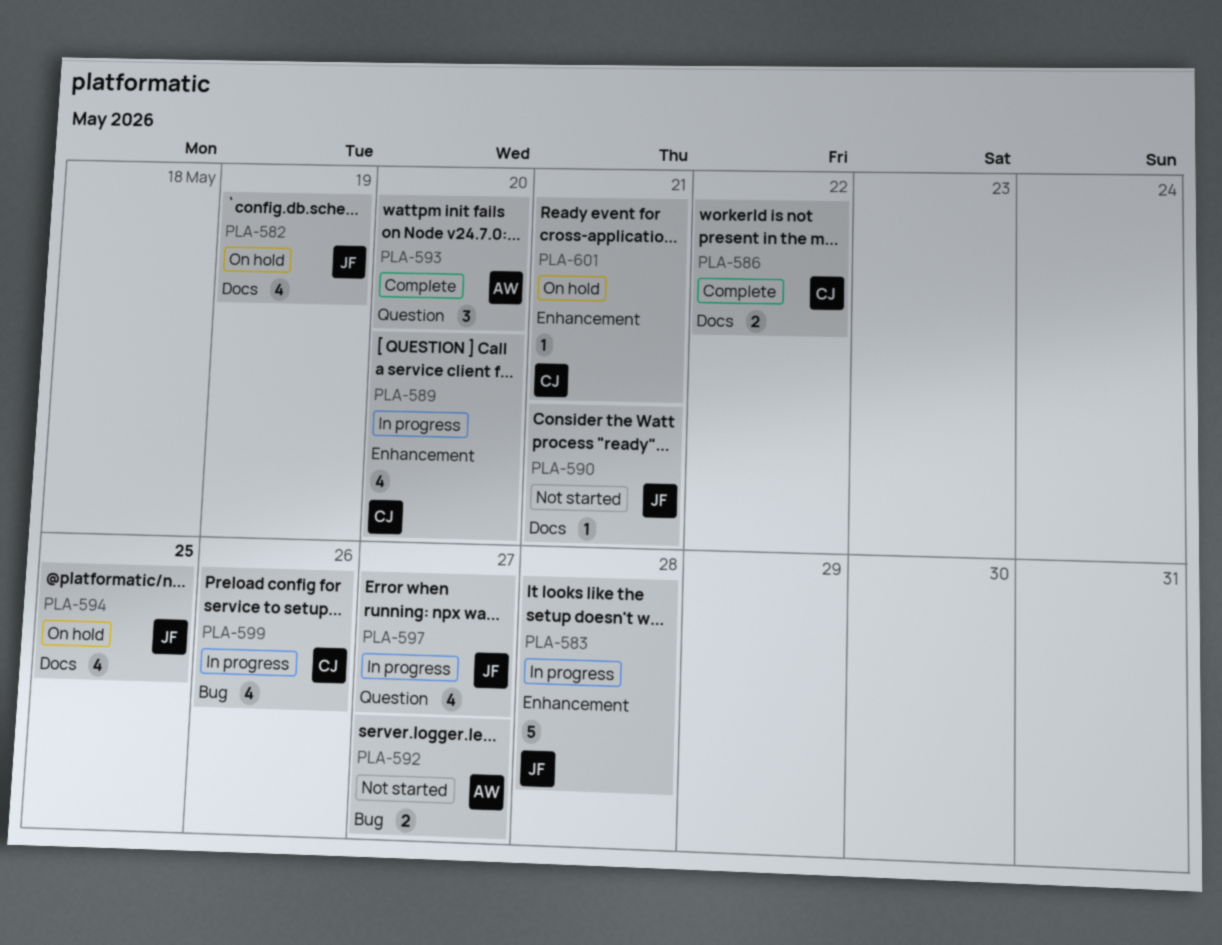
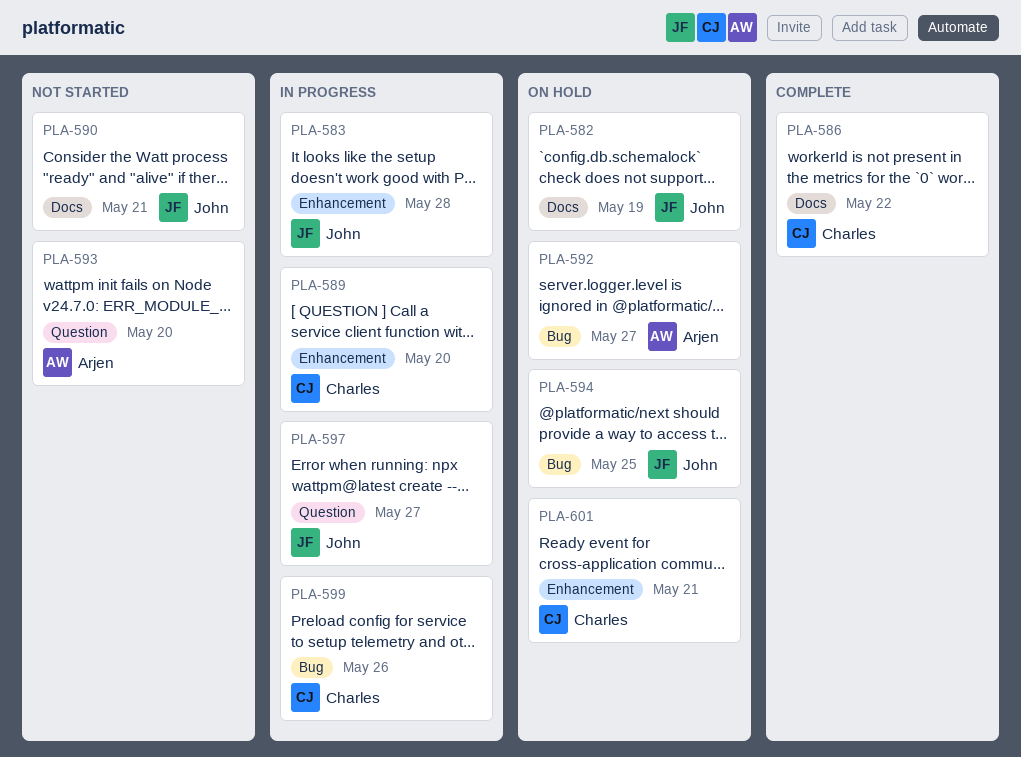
PLA-592, status: Not started -> On hold
PLA-593, status: Complete -> Not started
PLA-594, label: Docs -> Bug

